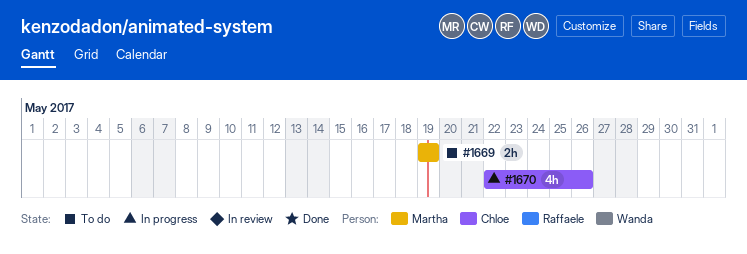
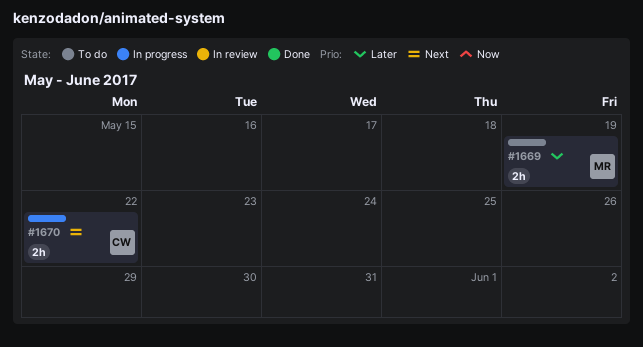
#1670, estimate: 4h -> 2h
#1670, due: May 26 -> May 22

